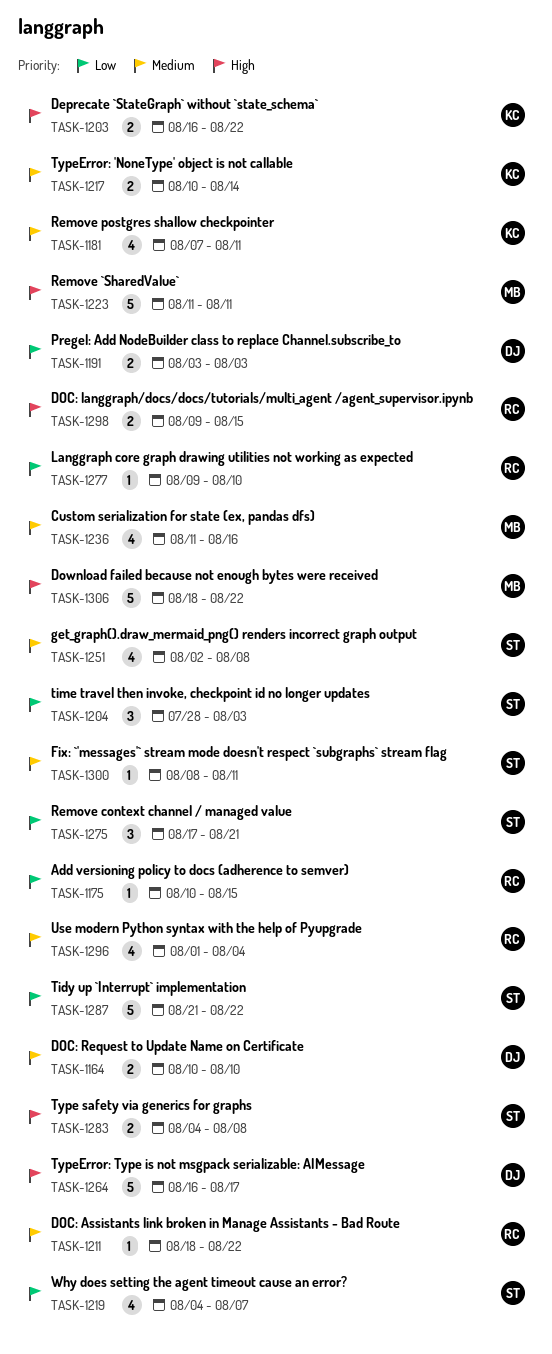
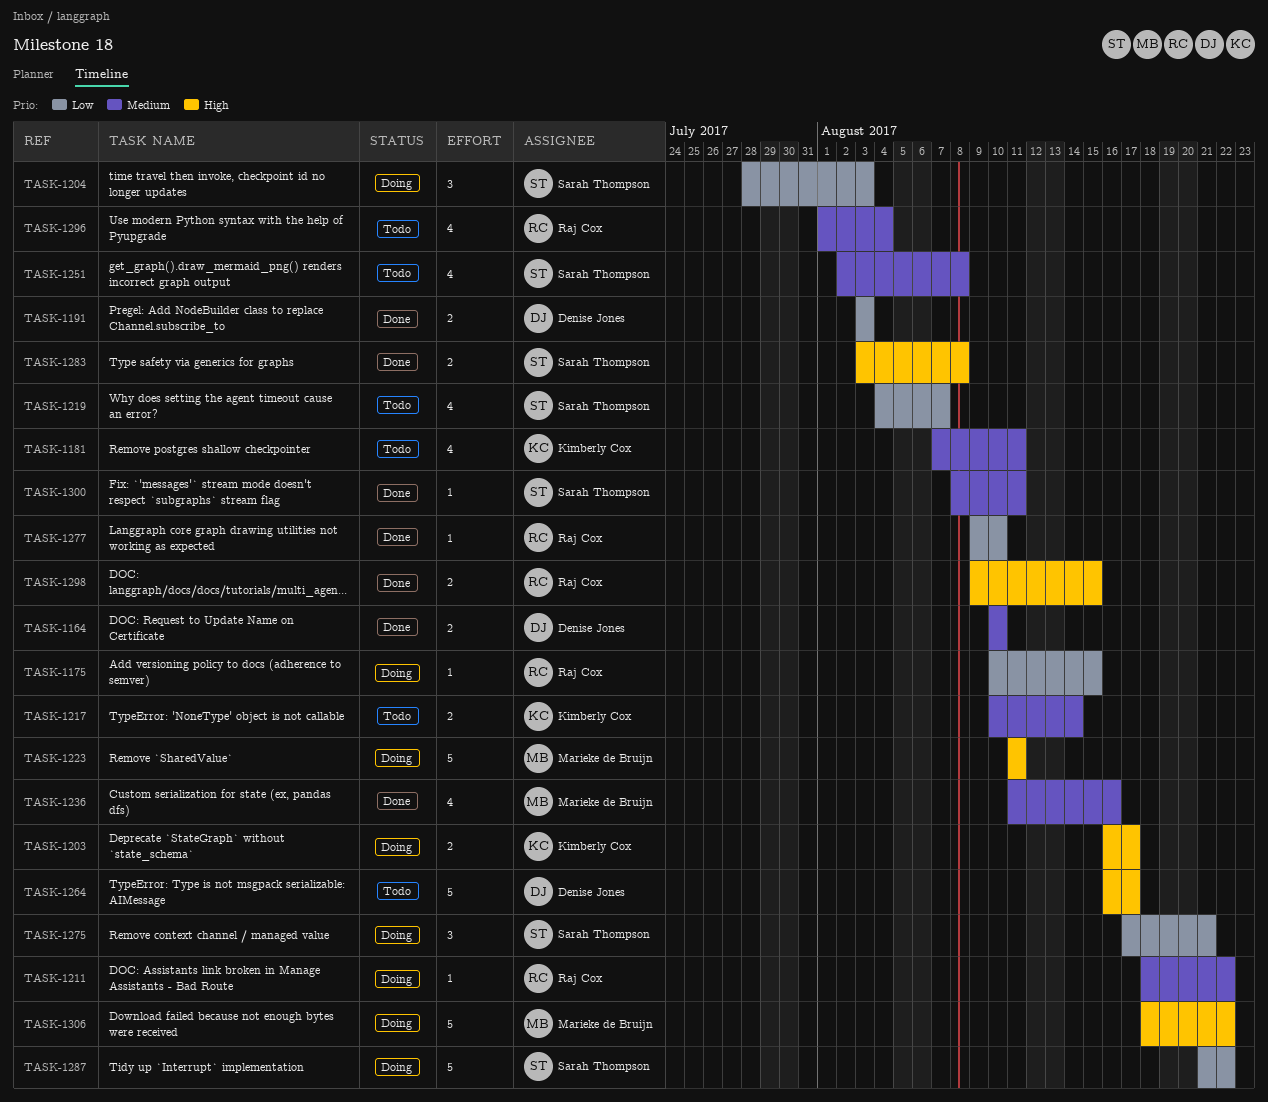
TASK-1203, due: Aug 22 -> Aug 17
TASK-1283, start: Aug 4 -> Aug 3

